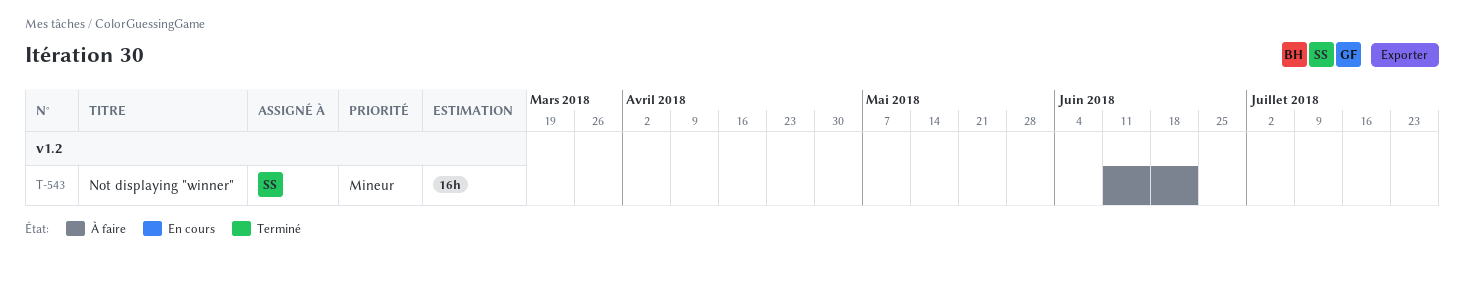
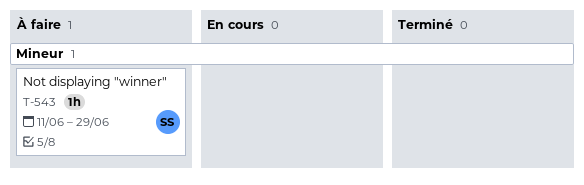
T-543, estimate: 16h -> 1h
T-543, due: Jun 22 -> Jun 29

